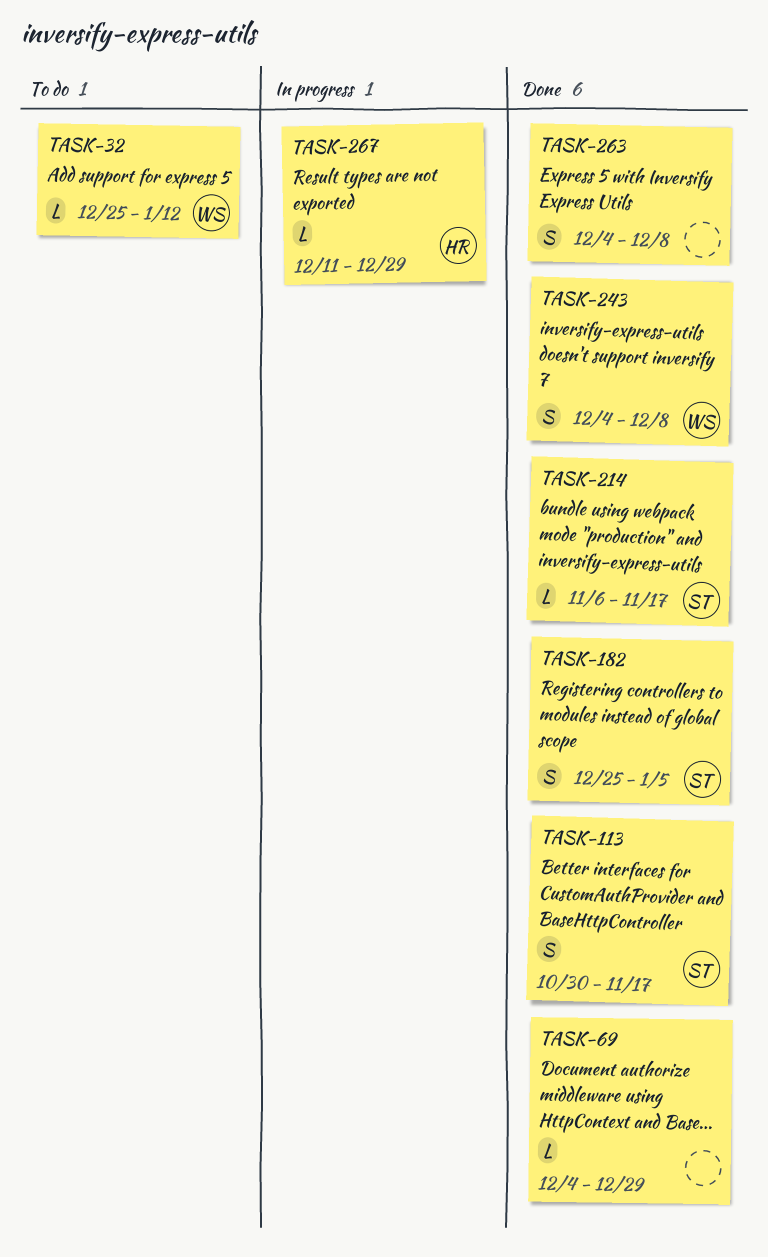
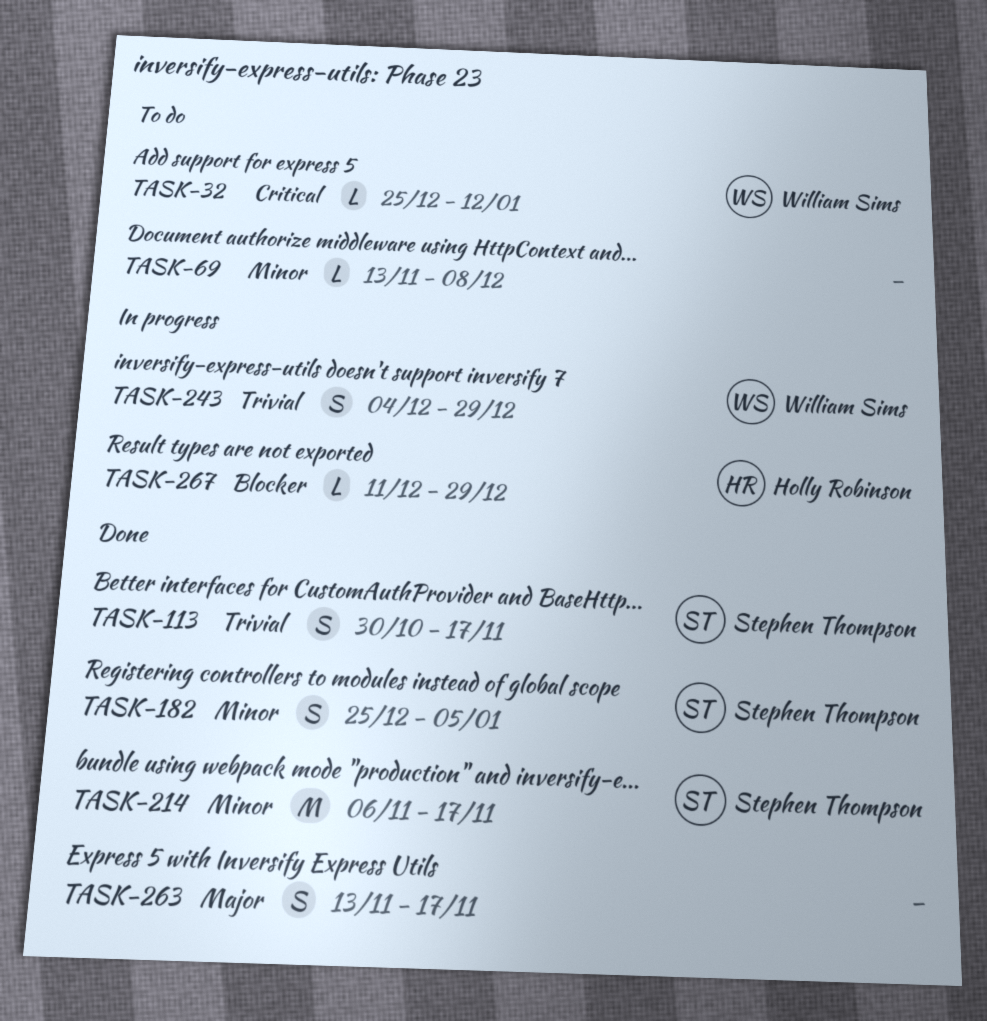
TASK-69, status: Done -> To do
TASK-69, start: Dec 4 -> Nov 13
TASK-69, due: Dec 29 -> Dec 8
TASK-214, estimate: L -> M
TASK-243, status: Done -> In progress
TASK-243, due: Dec 8 -> Dec 29
TASK-263, start: Dec 4 -> Nov 13
TASK-263, due: Dec 8 -> Nov 17

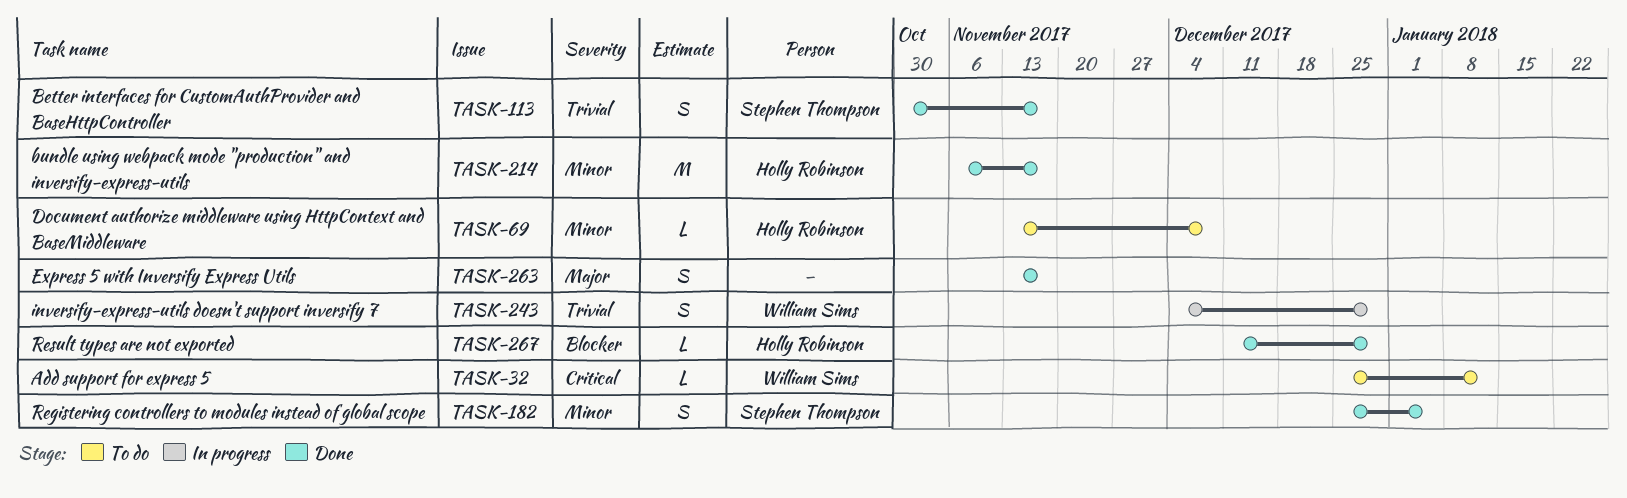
TASK-69, owner: none -> Holly Robinson
TASK-214, owner: Stephen Thompson -> Holly Robinson
TASK-267, status: In progress -> Done

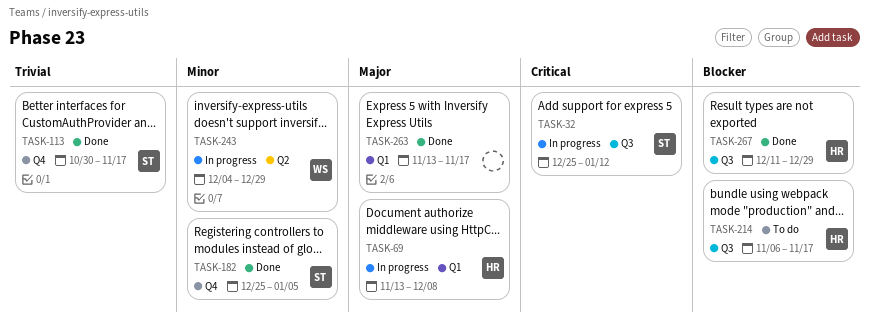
TASK-32, status: To do -> In progress
TASK-32, owner: William Sims -> Stephen Thompson
TASK-69, status: To do -> In progress
TASK-69, priority: Minor -> Major
TASK-214, status: Done -> To do
TASK-214, priority: Minor -> Blocker
TASK-243, priority: Trivial -> Minor

